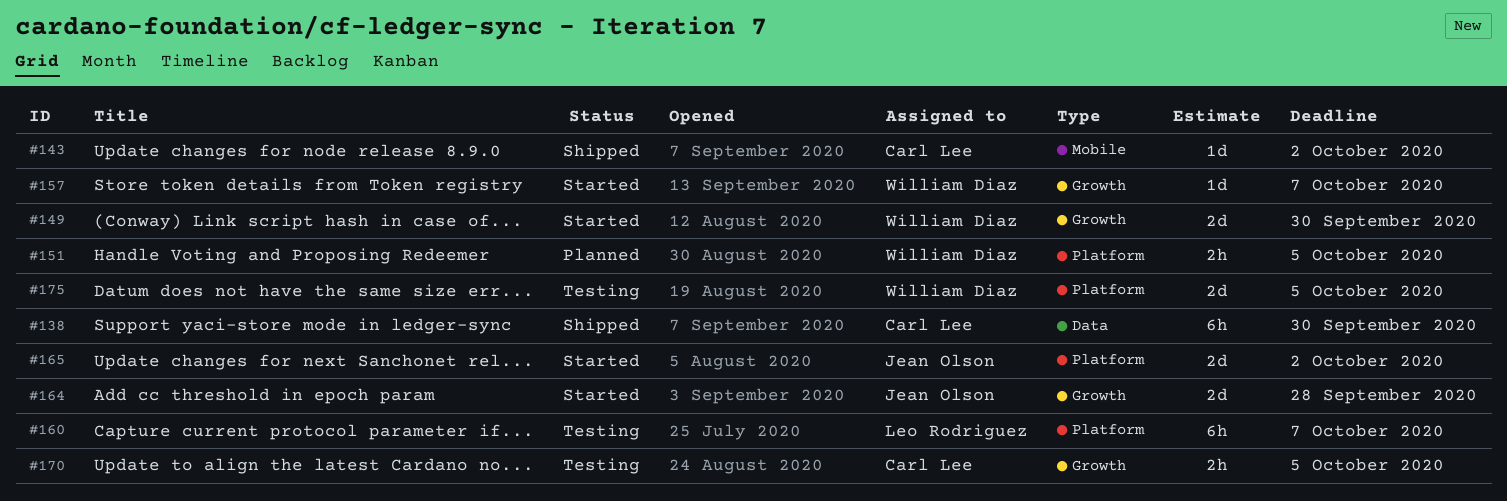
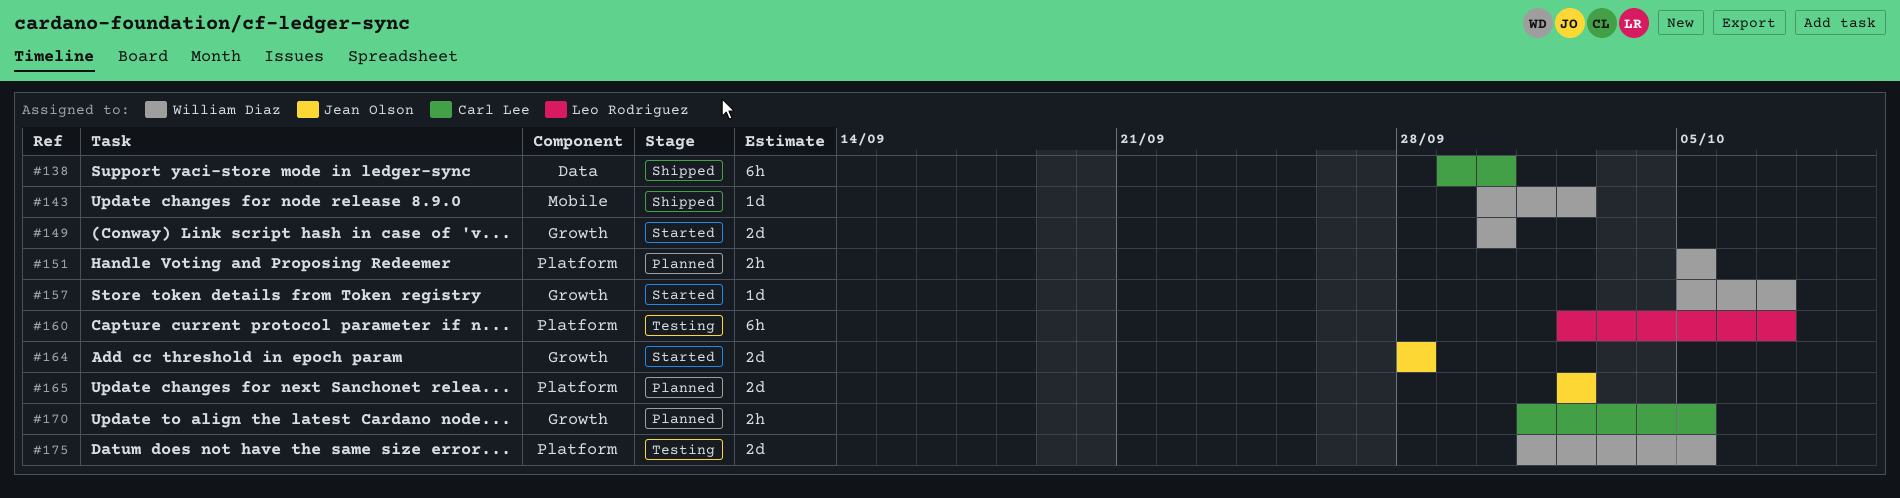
#143, owner: Carl Lee -> William Diaz
#165, status: Started -> Planned
#170, status: Testing -> Planned

